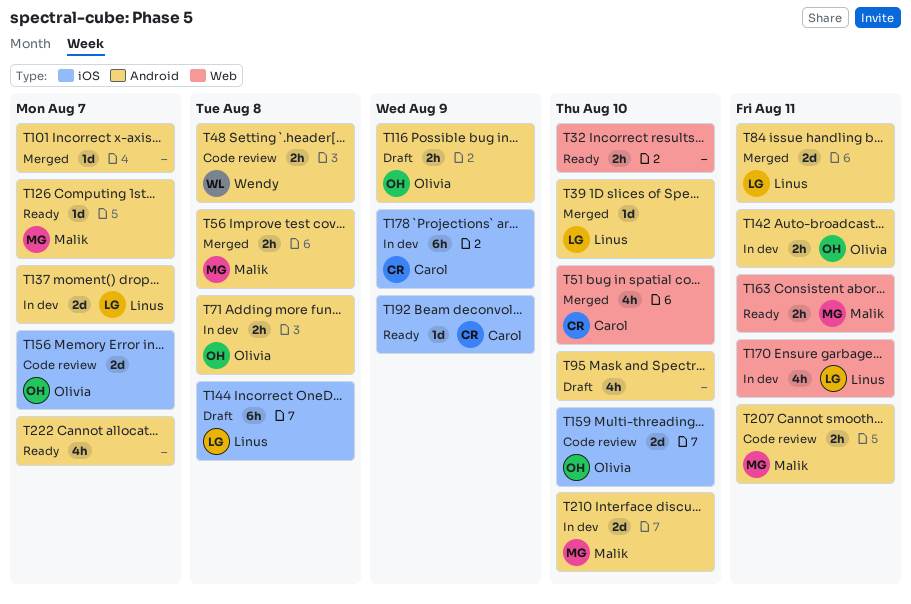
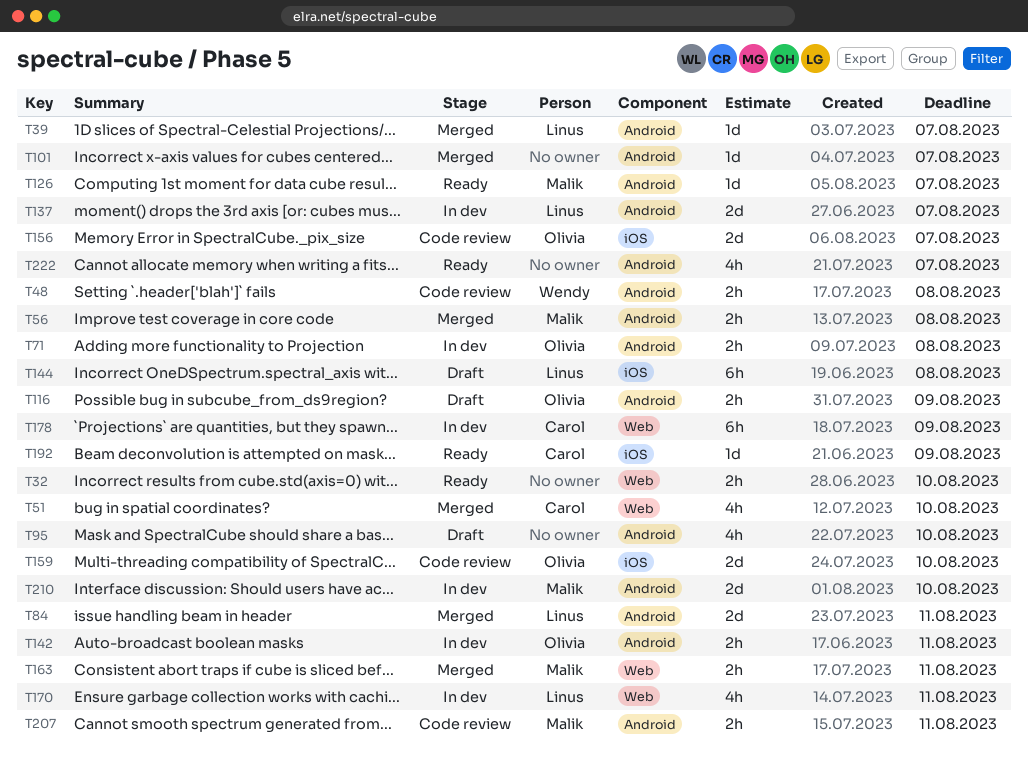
T39, due: Aug 10 -> Aug 7
T163, status: Ready -> Merged
T178, label: iOS -> Web

